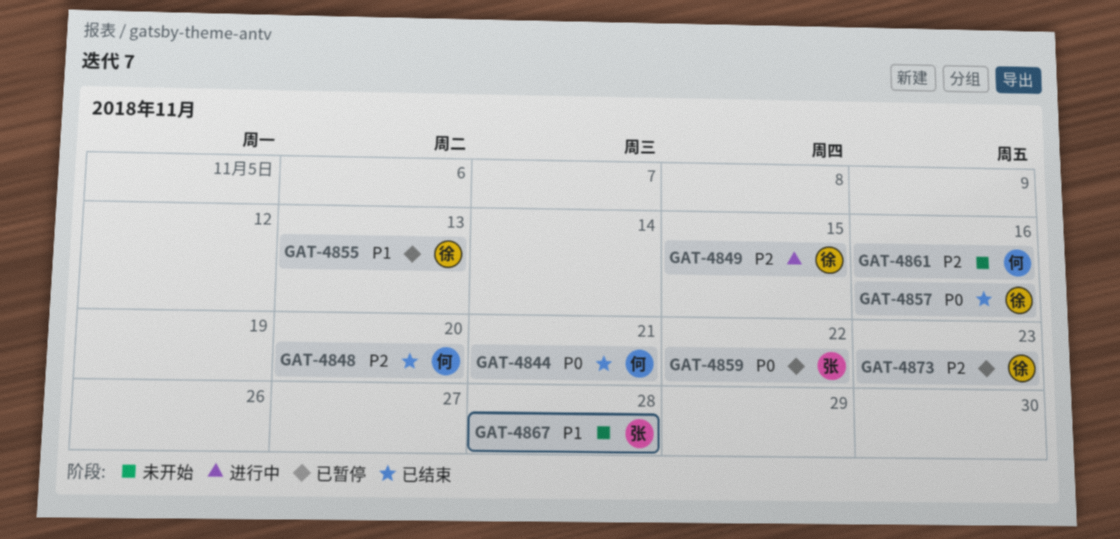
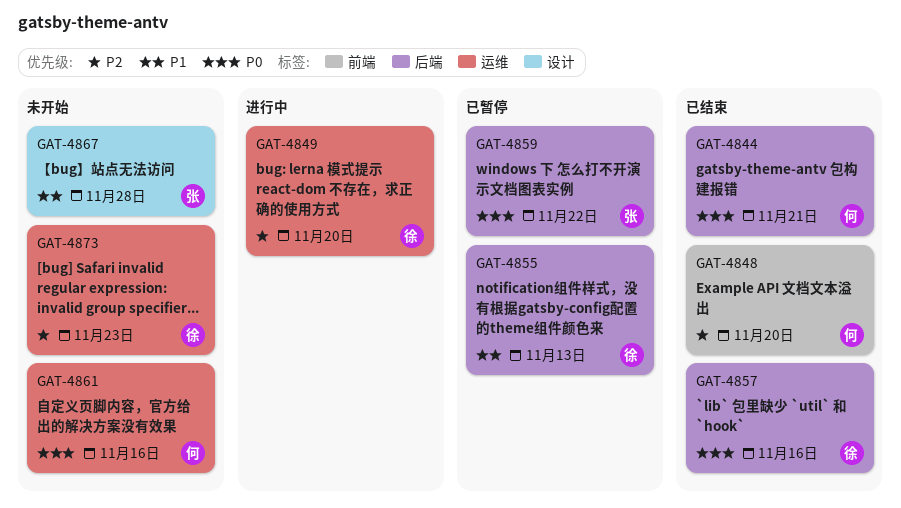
GAT-4849, due: Nov 15 -> Nov 20
GAT-4861, priority: P2 -> P0
GAT-4873, status: 已暂停 -> 未开始

